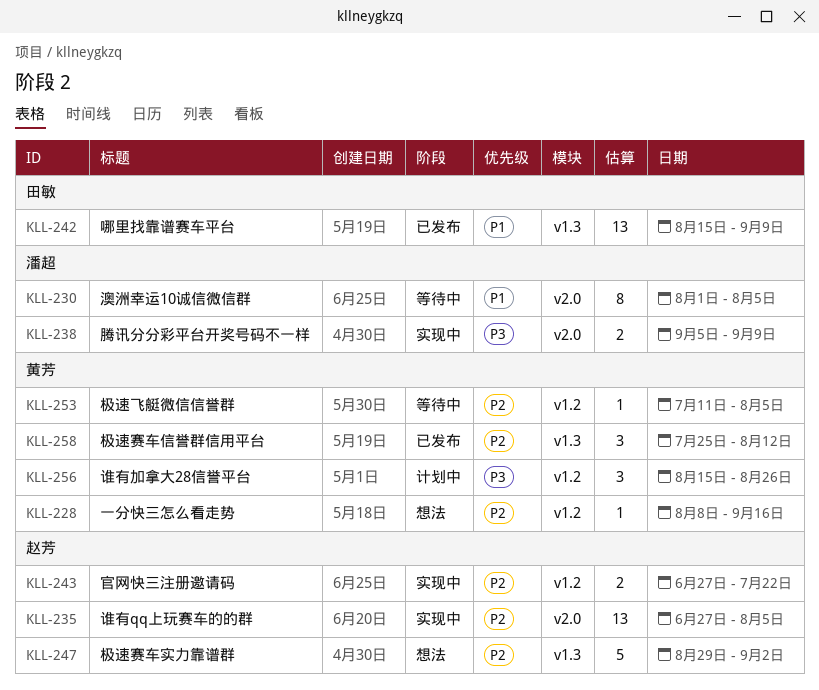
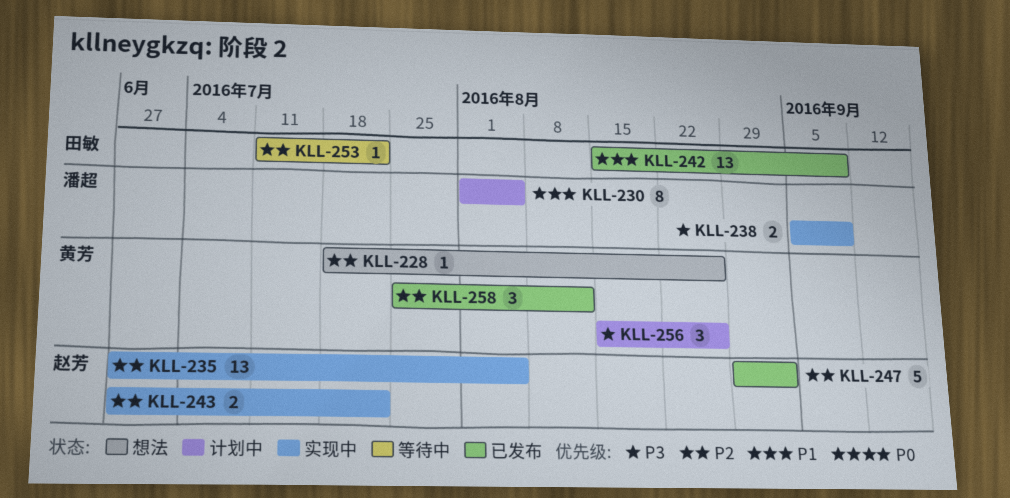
KLL-228, start: Aug 8 -> Jul 18
KLL-228, due: Sep 16 -> Aug 26
KLL-230, status: 等待中 -> 计划中
KLL-247, status: 想法 -> 已发布
KLL-253, owner: 黄芳 -> 田敏
KLL-253, due: Aug 5 -> Jul 22

